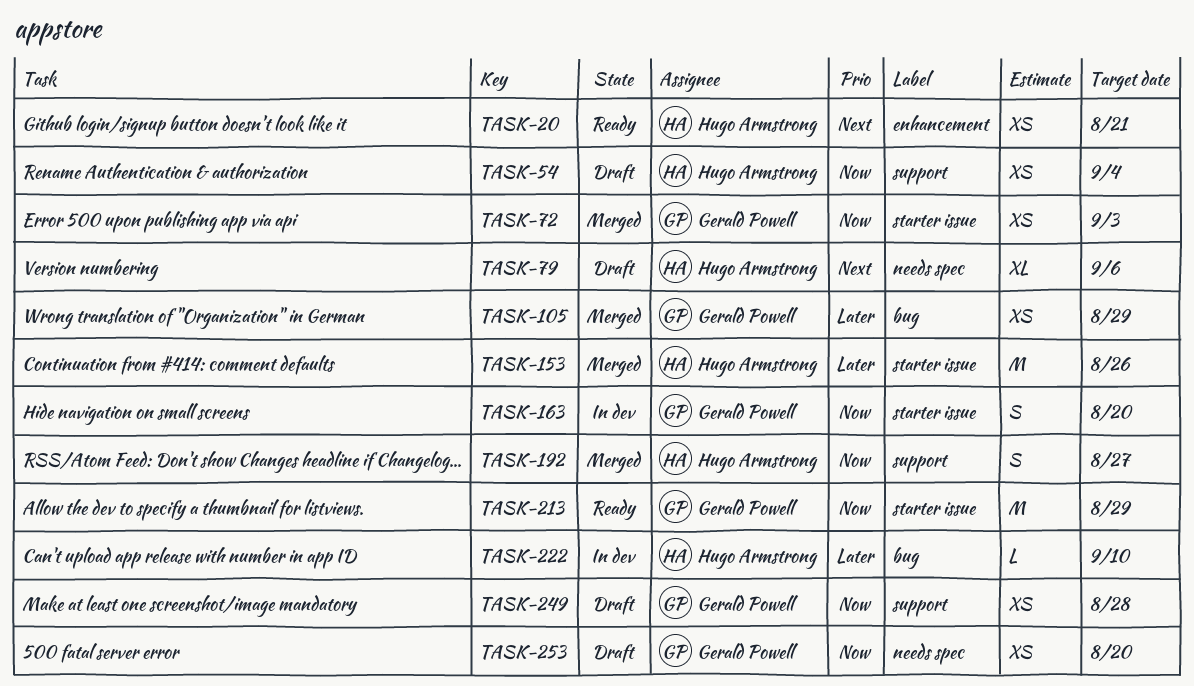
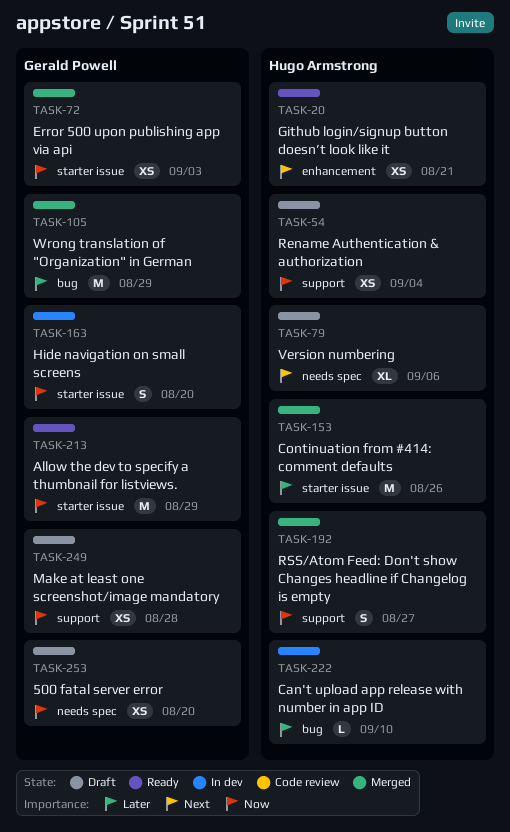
TASK-105, estimate: XS -> M

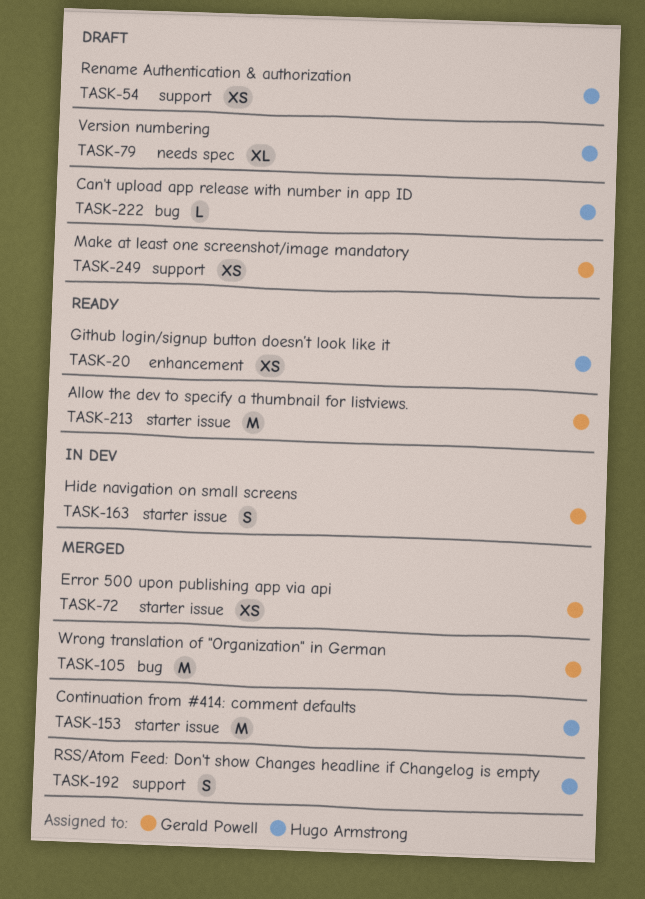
TASK-222, status: In dev -> Draft
TASK-253: present -> none

